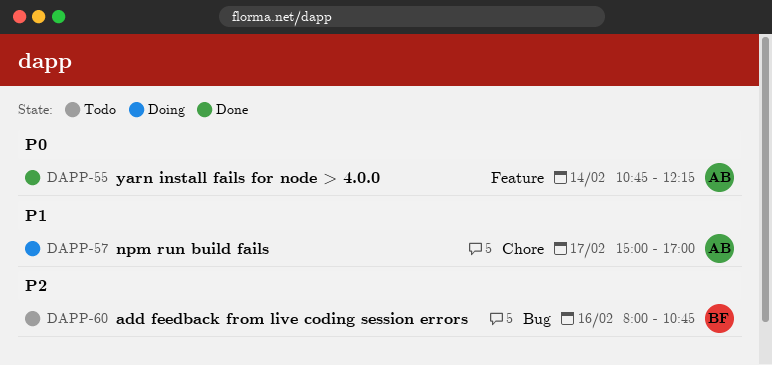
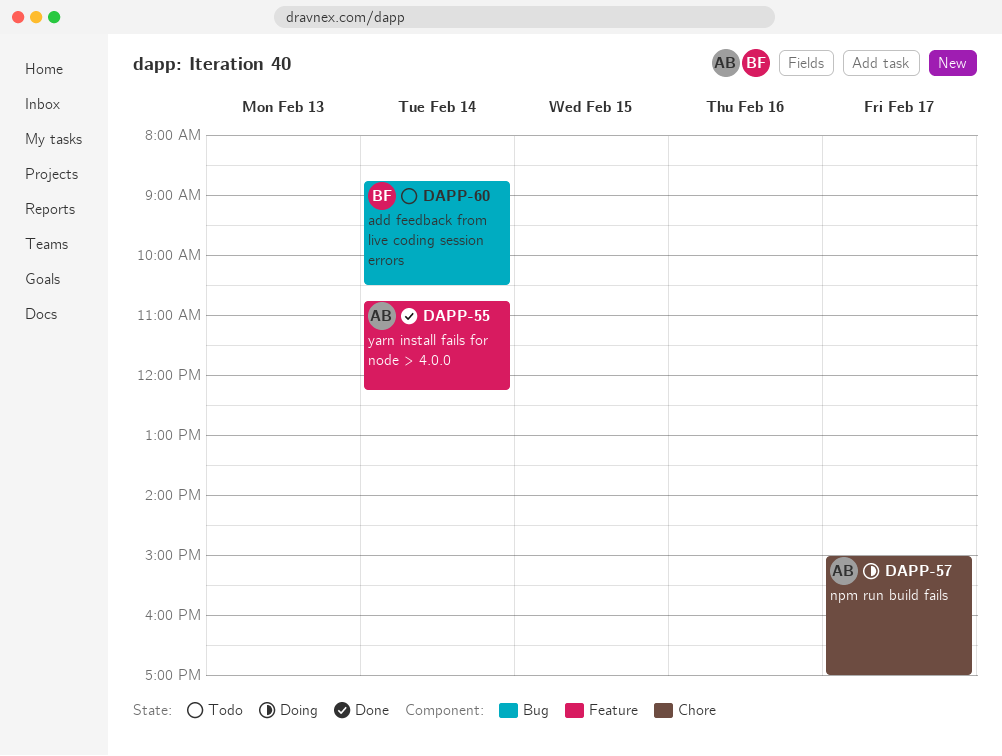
DAPP-60, day: Feb 16 -> Feb 14
DAPP-60, begins: 08:00 -> 08:45
DAPP-60, ends: 10:45 -> 10:30

